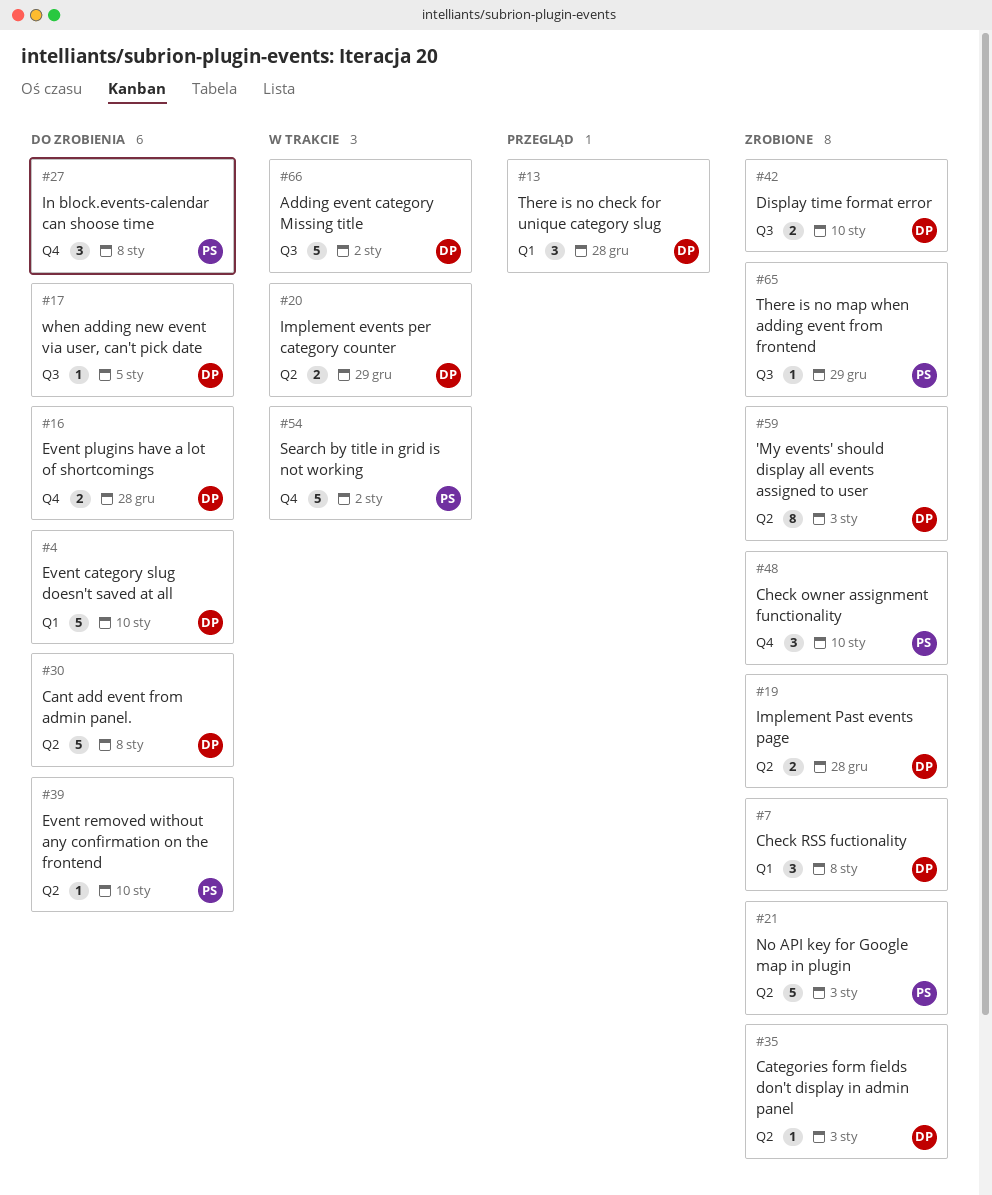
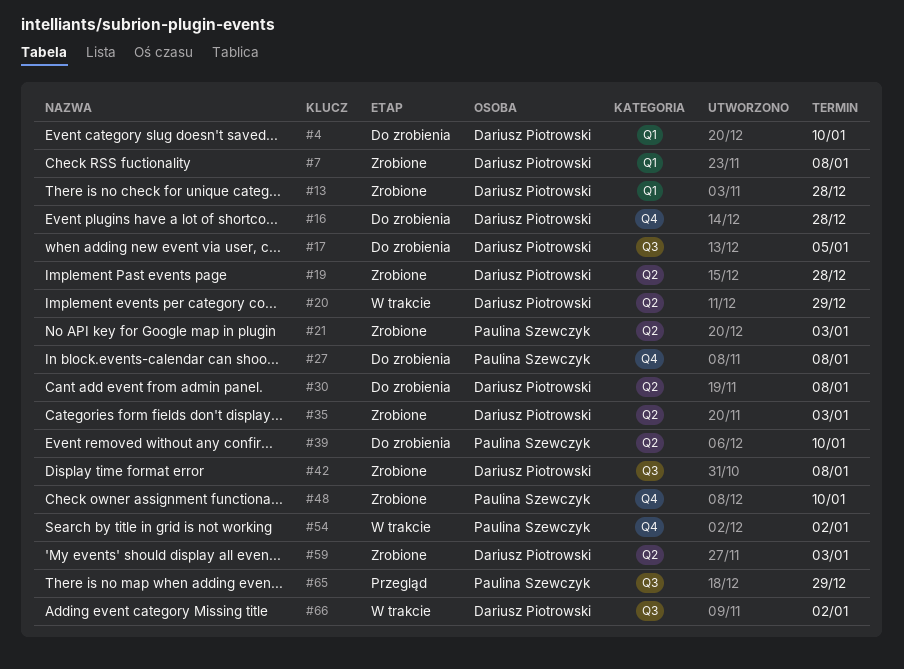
#13, status: Przegląd -> Zrobione
#42, due: Jan 10 -> Jan 8
#65, status: Zrobione -> Przegląd

